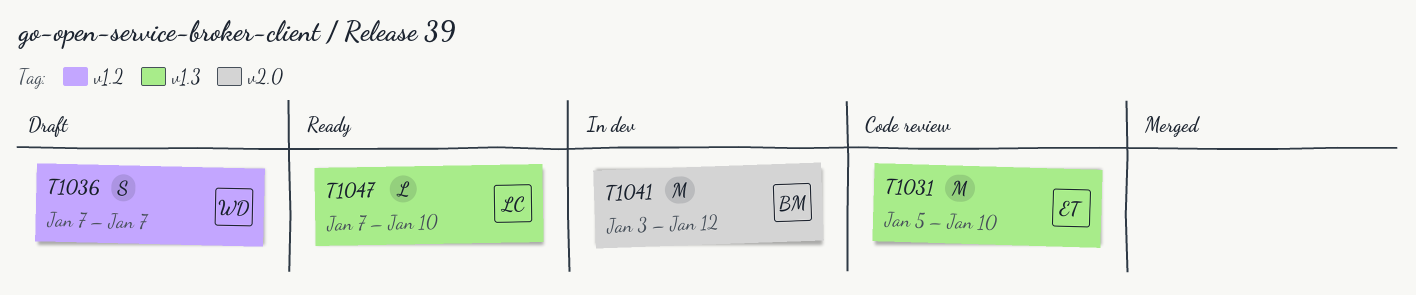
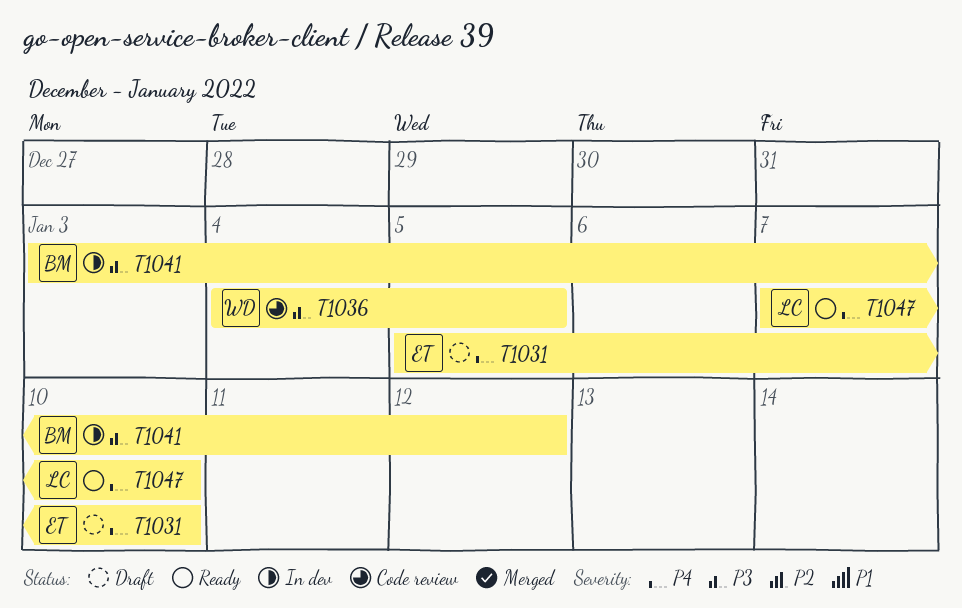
T1031, status: Code review -> Draft
T1036, status: Draft -> Code review
T1036, start: Jan 7 -> Jan 4
T1036, due: Jan 7 -> Jan 5

